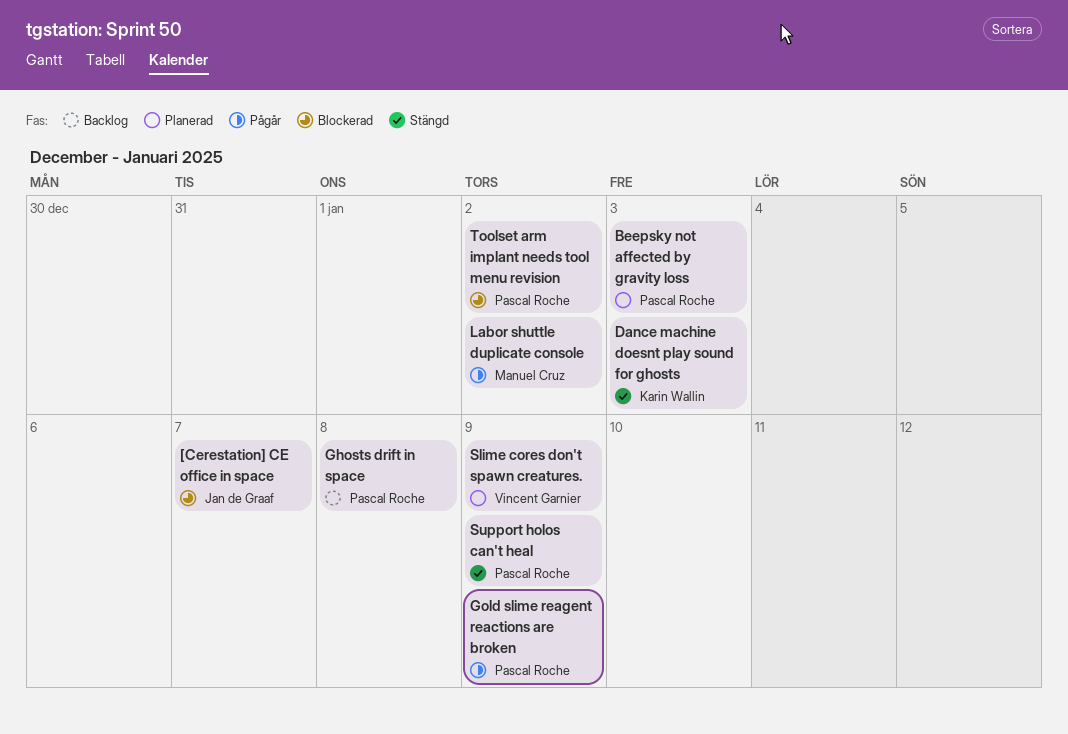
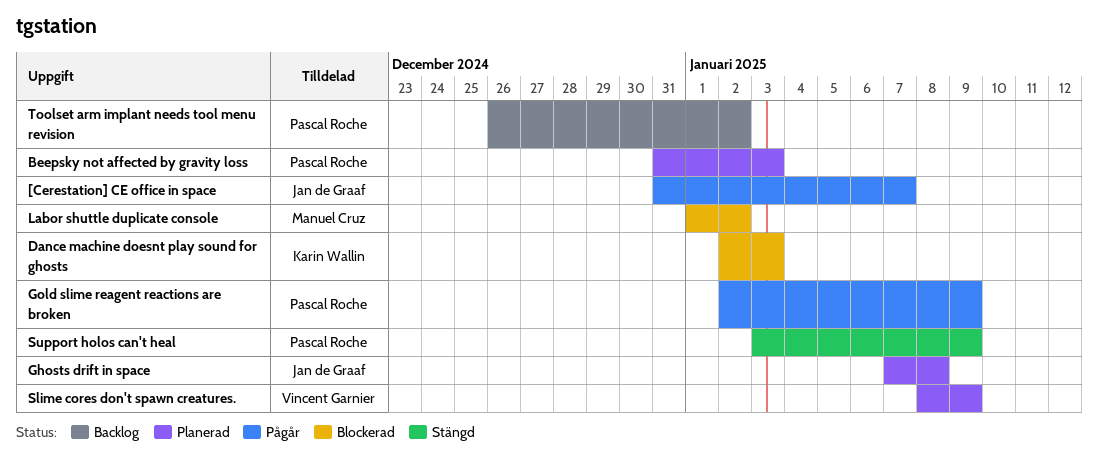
[Cerestation] CE office in space, status: Blockerad -> Pågår
Dance machine doesnt play sound for ghosts, status: Stängd -> Blockerad
Ghosts drift in space, status: Backlog -> Planerad
Ghosts drift in space, owner: Pascal Roche -> Jan de Graaf
Labor shuttle duplicate console, status: Pågår -> Blockerad
Toolset arm implant needs tool menu revision, status: Blockerad -> Backlog

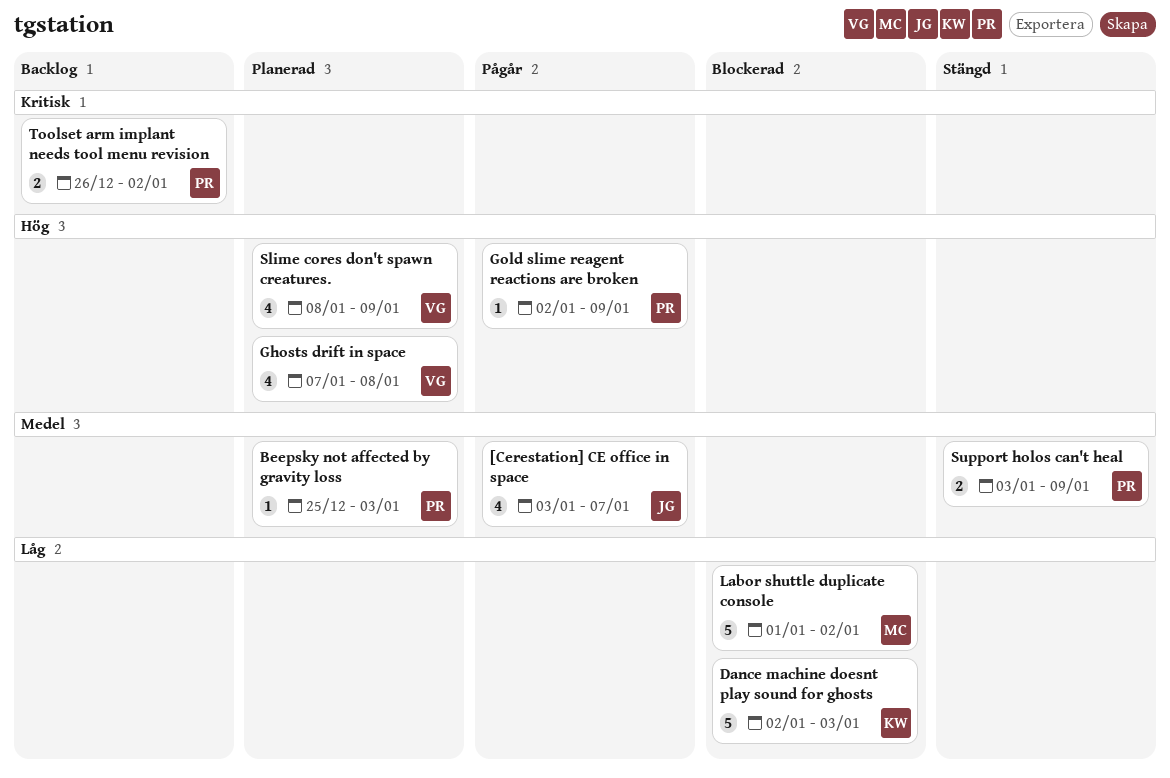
[Cerestation] CE office in space, start: Dec 31 -> Jan 3
Beepsky not affected by gravity loss, start: Dec 31 -> Dec 25
Ghosts drift in space, owner: Jan de Graaf -> Vincent Garnier

